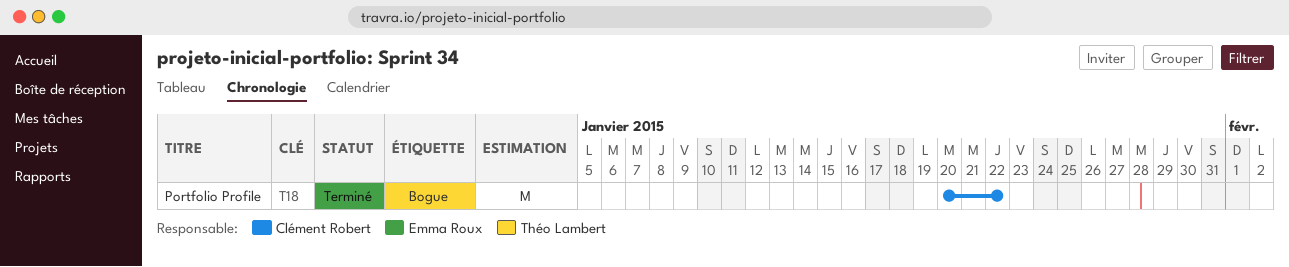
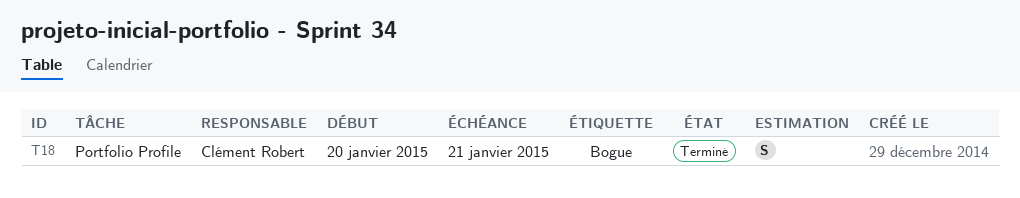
T18, estimate: M -> S
T18, due: Jan 22 -> Jan 21

